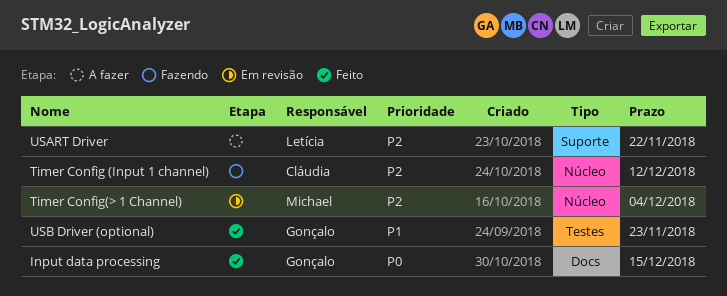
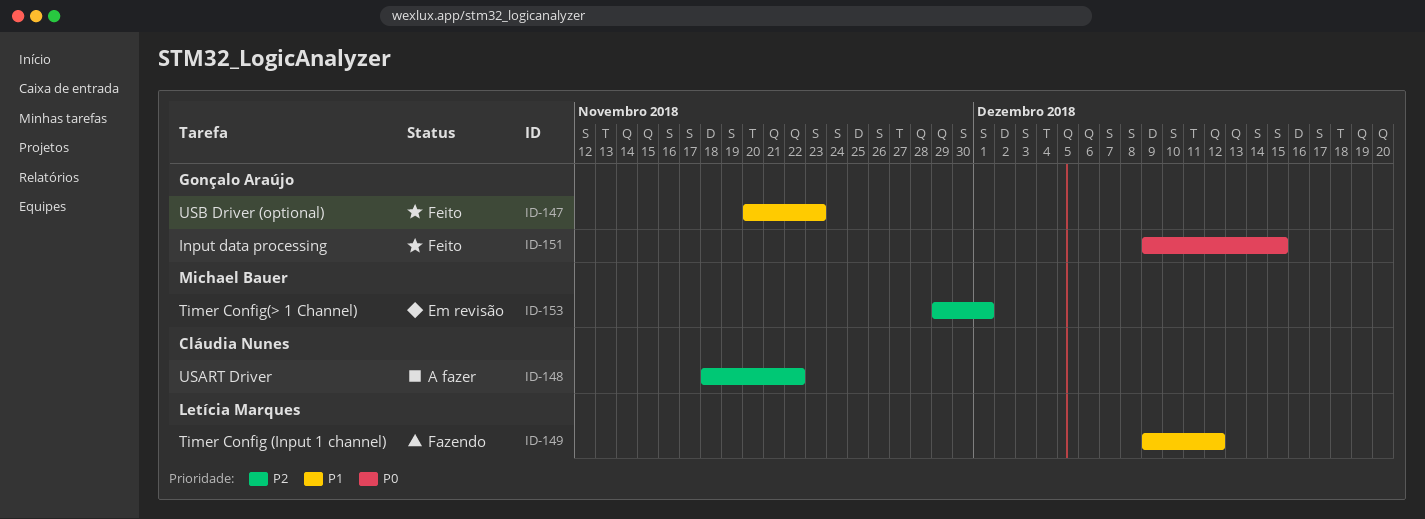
Timer Config (Input 1 channel), owner: Cláudia Nunes -> Letícia Marques
Timer Config (Input 1 channel), priority: P2 -> P1
Timer Config(> 1 Channel), due: Dec 4 -> Dec 1
USART Driver, owner: Letícia Marques -> Cláudia Nunes

